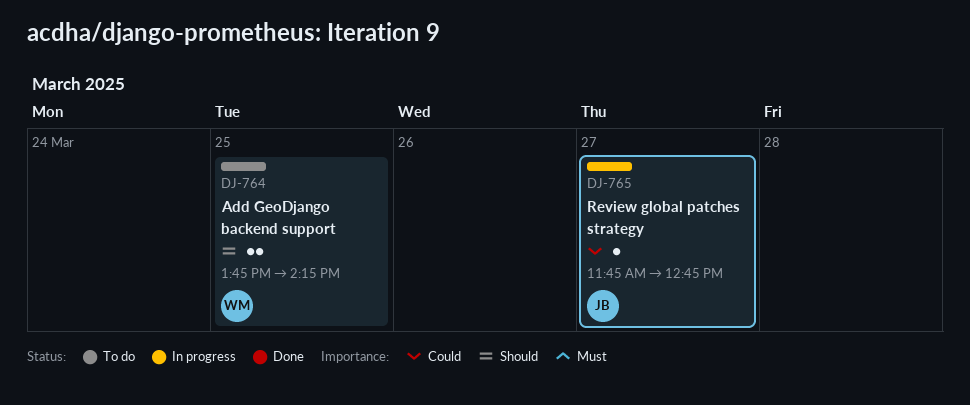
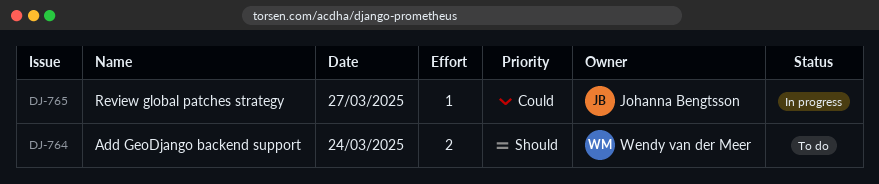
DJ-764, day: Mar 25 -> Mar 24

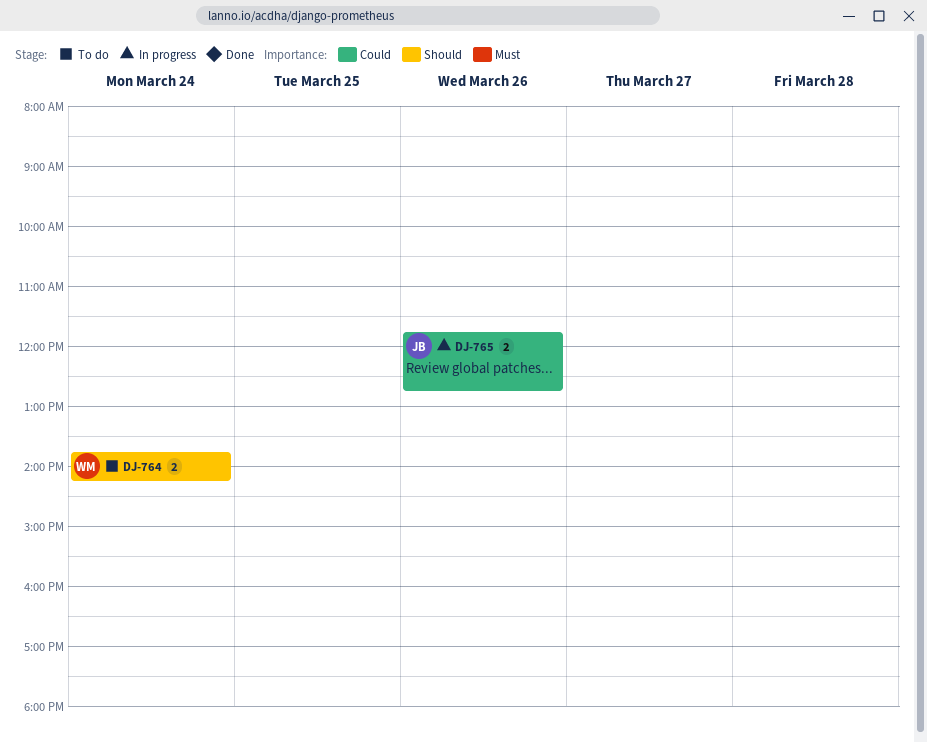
DJ-765, estimate: 1 -> 2
DJ-765, day: Mar 27 -> Mar 26

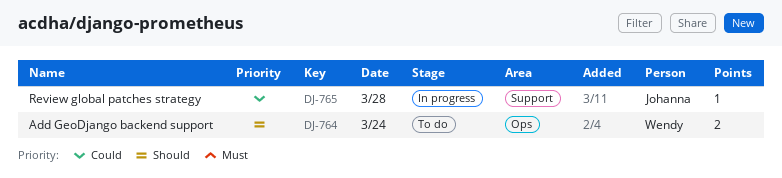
DJ-765, estimate: 2 -> 1
DJ-765, day: Mar 26 -> Mar 28

